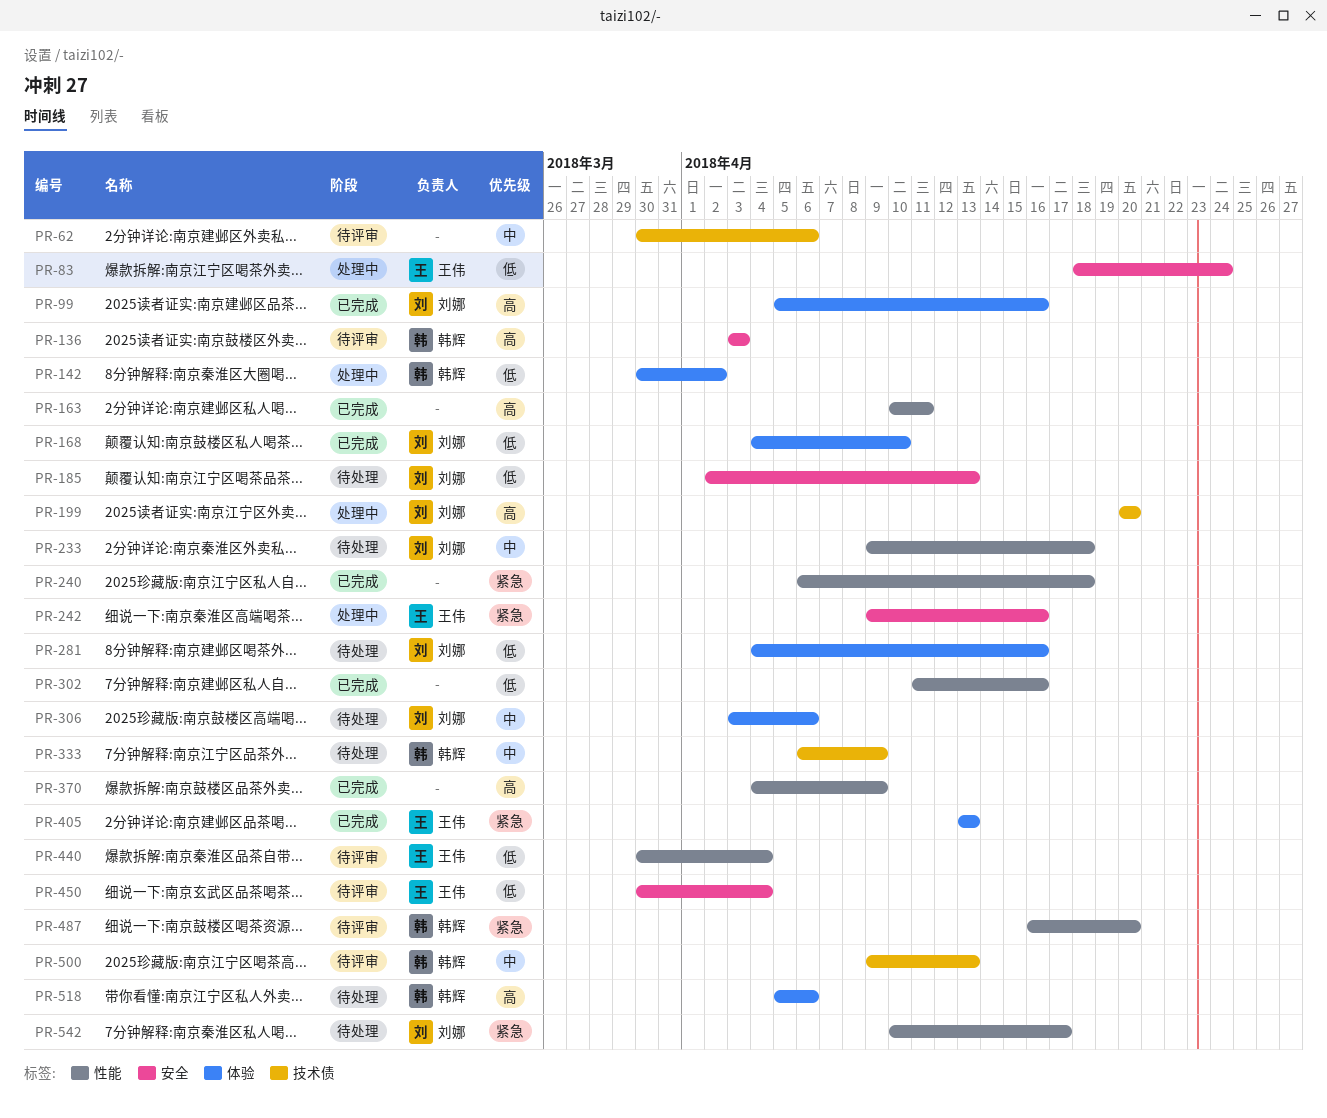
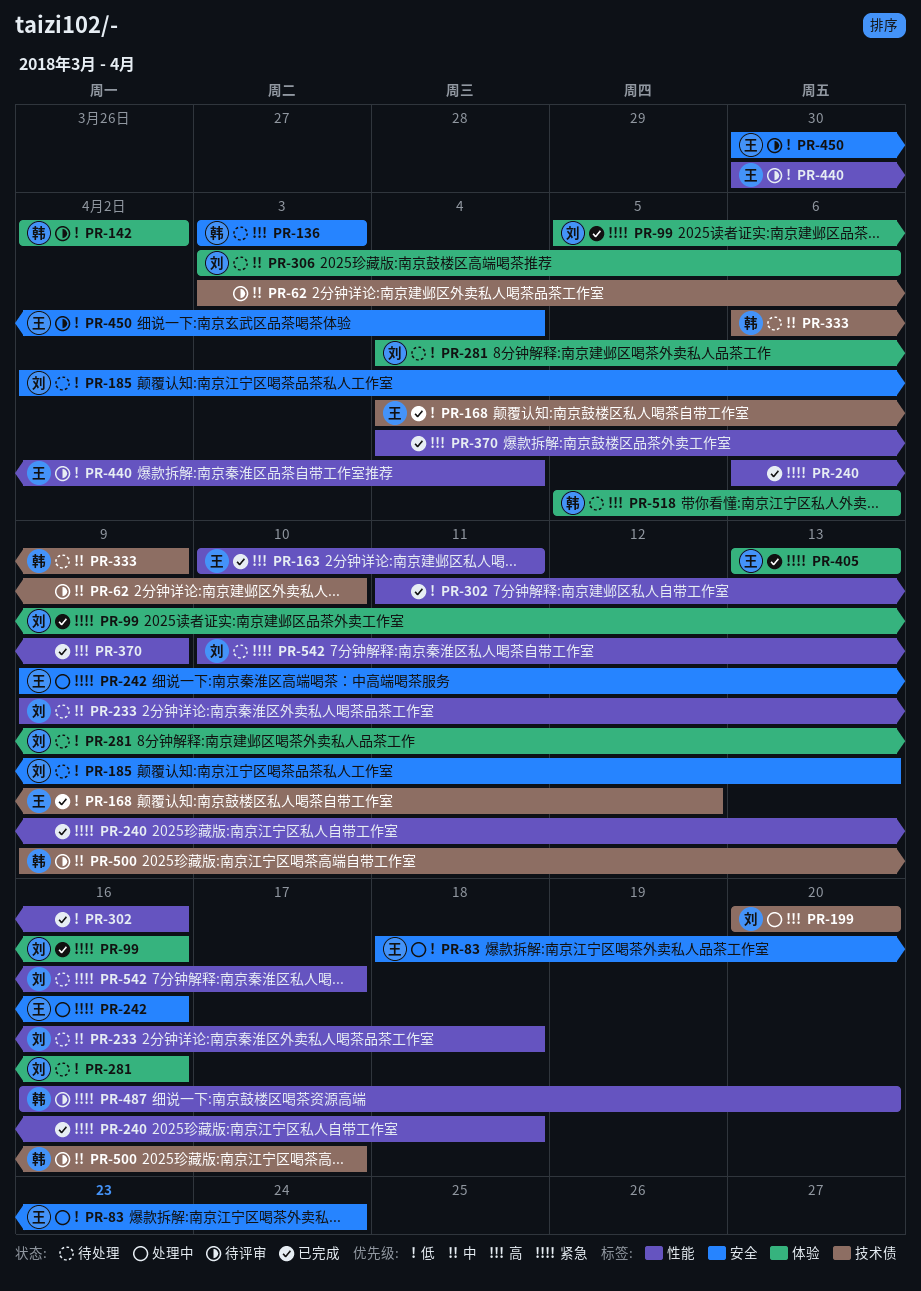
PR-62, start: Mar 30 -> Apr 3
PR-62, due: Apr 6 -> Apr 10
PR-99, priority: 高 -> 紧急
PR-136, status: 待评审 -> 待处理
PR-142, status: 处理中 -> 待评审
PR-142, start: Mar 30 -> Apr 2
PR-163, owner: none -> 王伟
PR-168, owner: 刘娜 -> 王伟
PR-168, label: 体验 -> 技术债
PR-168, due: Apr 10 -> Apr 12
PR-500, due: Apr 13 -> Apr 17

